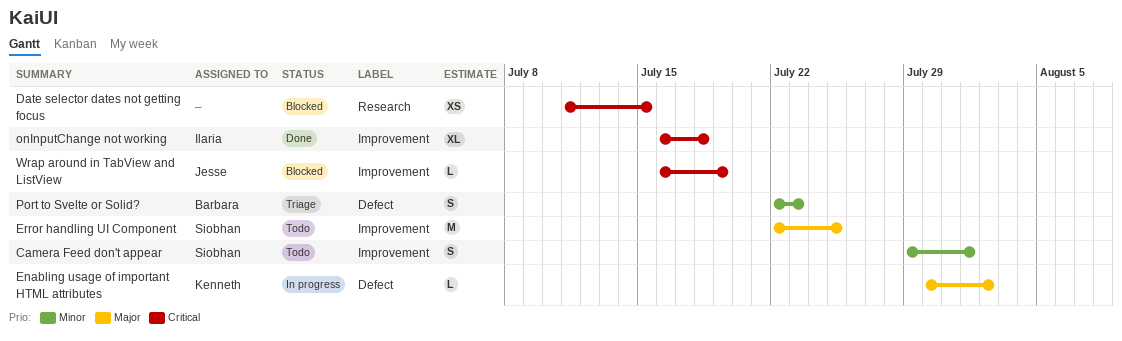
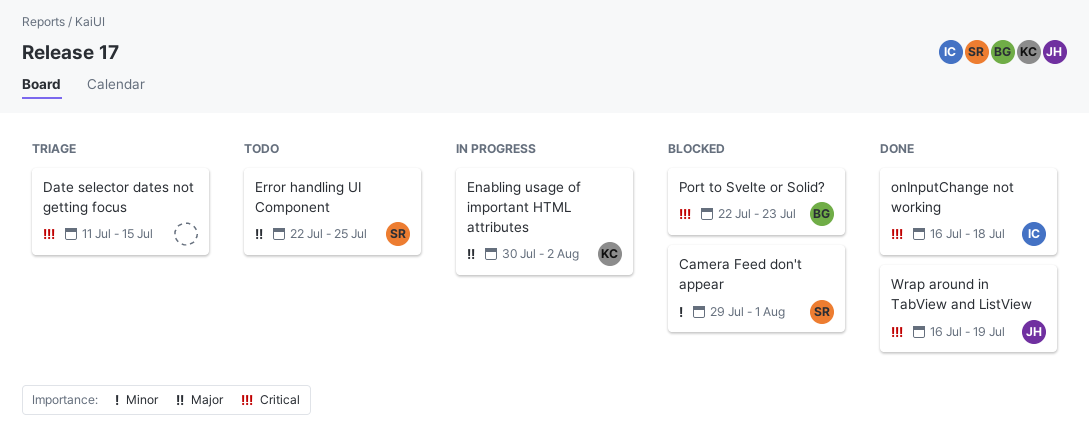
Camera Feed don't appear, status: Todo -> Blocked
Date selector dates not getting focus, status: Blocked -> Triage
Port to Svelte or Solid?, status: Triage -> Blocked
Port to Svelte or Solid?, priority: Minor -> Critical
Wrap around in TabView and ListView, status: Blocked -> Done

